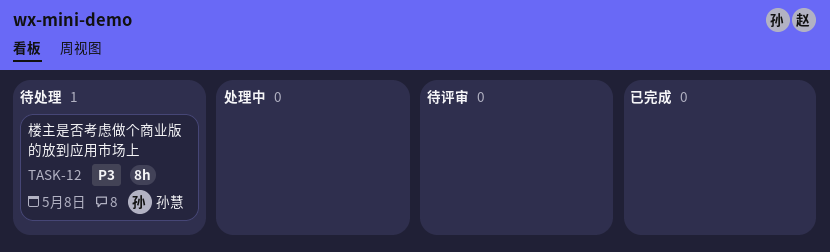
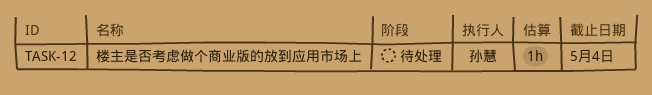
TASK-12, estimate: 8h -> 1h
TASK-12, due: May 8 -> May 4

